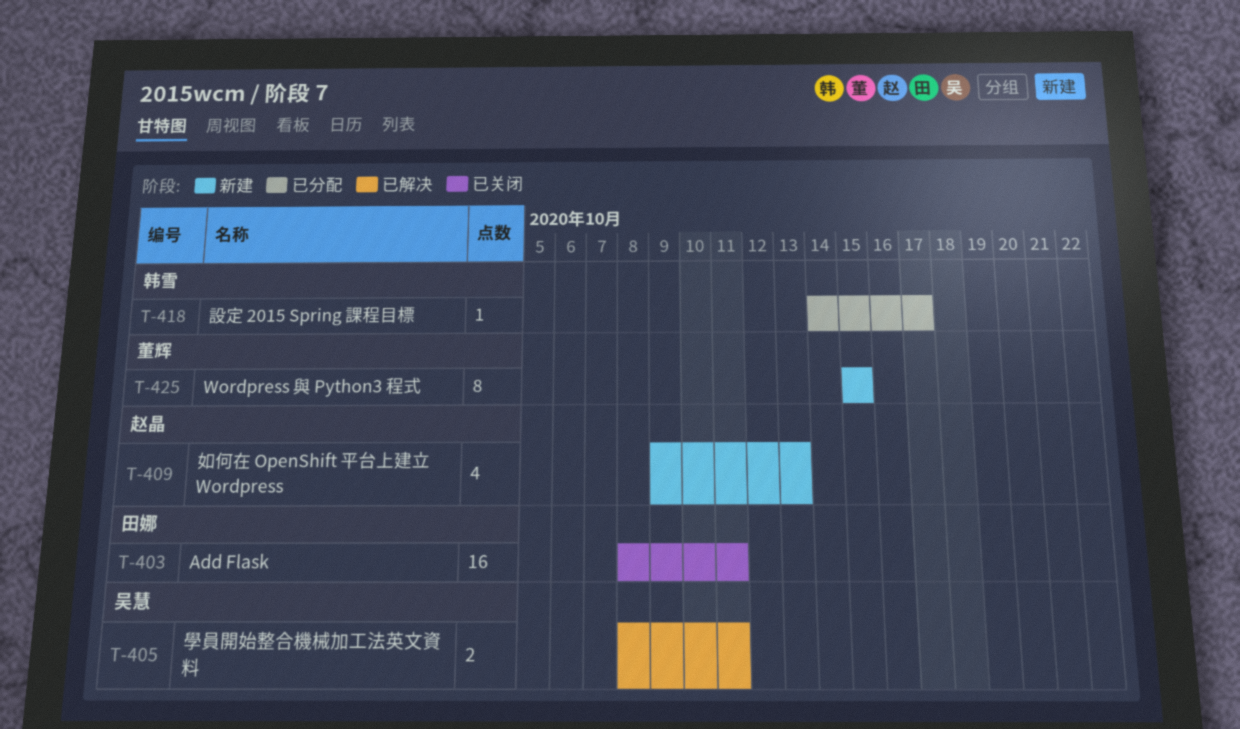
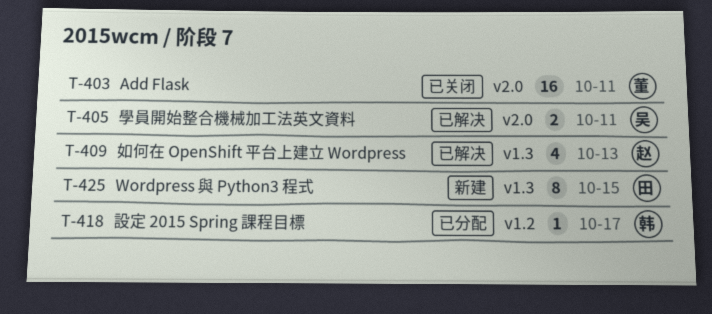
T-403, owner: 田娜 -> 董辉
T-409, status: 新建 -> 已解决
T-425, owner: 董辉 -> 田娜

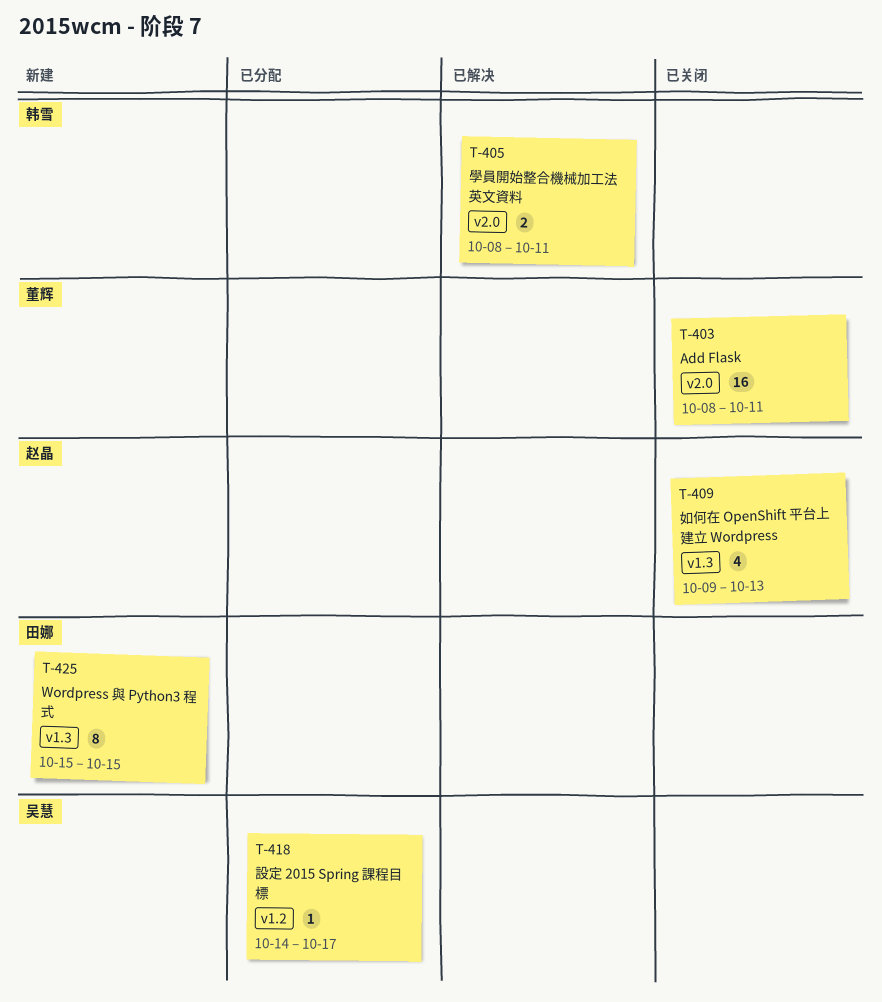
T-405, owner: 吴慧 -> 韩雪
T-409, status: 已解决 -> 已关闭
T-418, owner: 韩雪 -> 吴慧

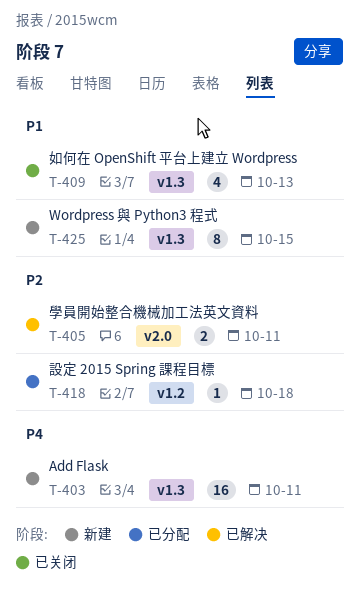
T-403, status: 已关闭 -> 新建
T-403, label: v2.0 -> v1.3
T-418, due: Oct 17 -> Oct 18

